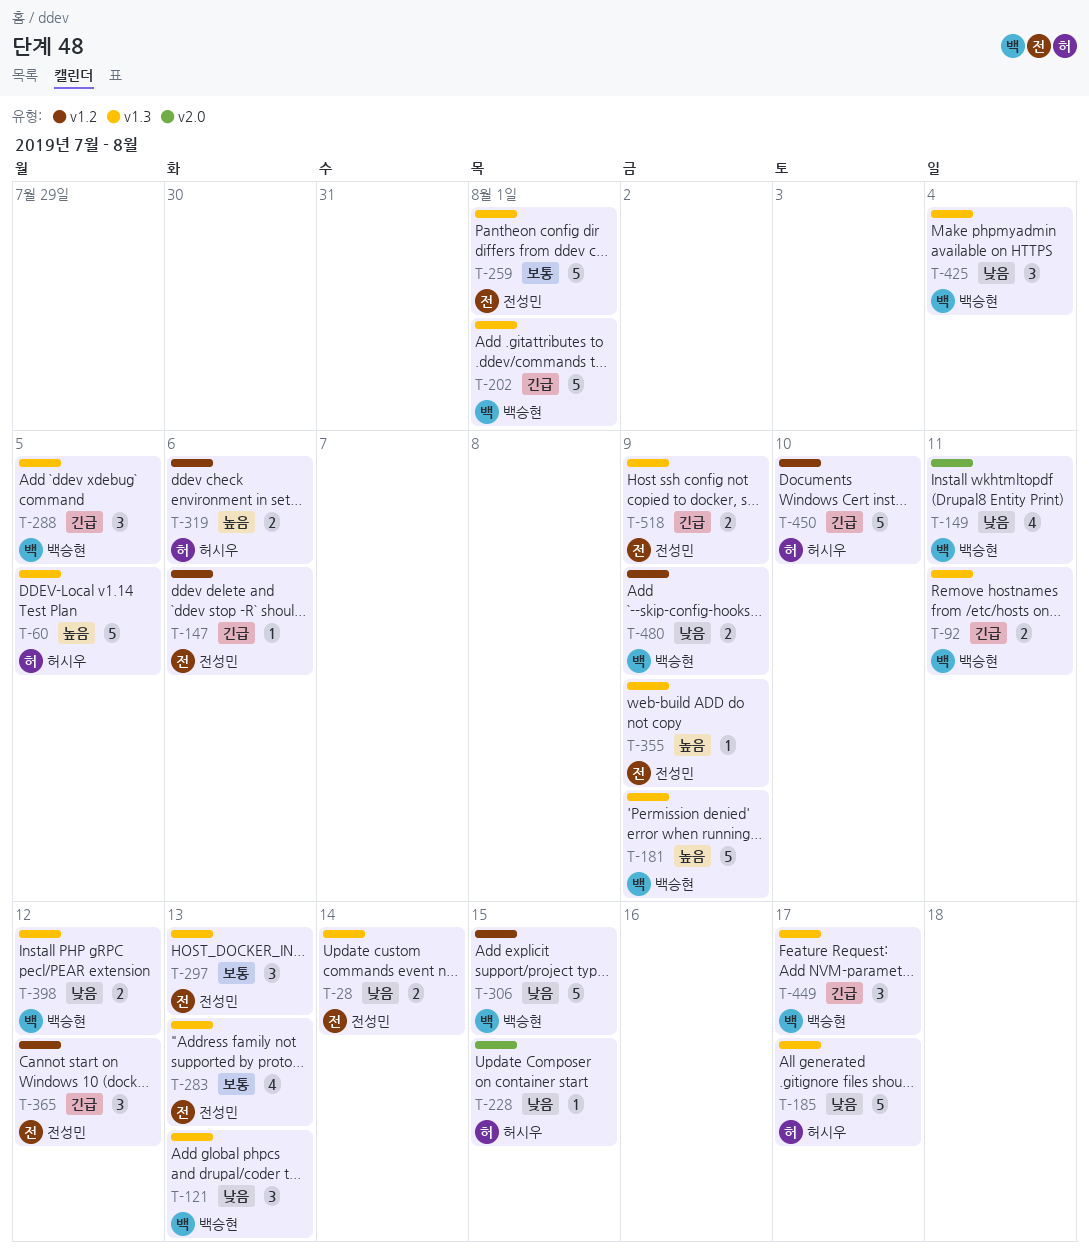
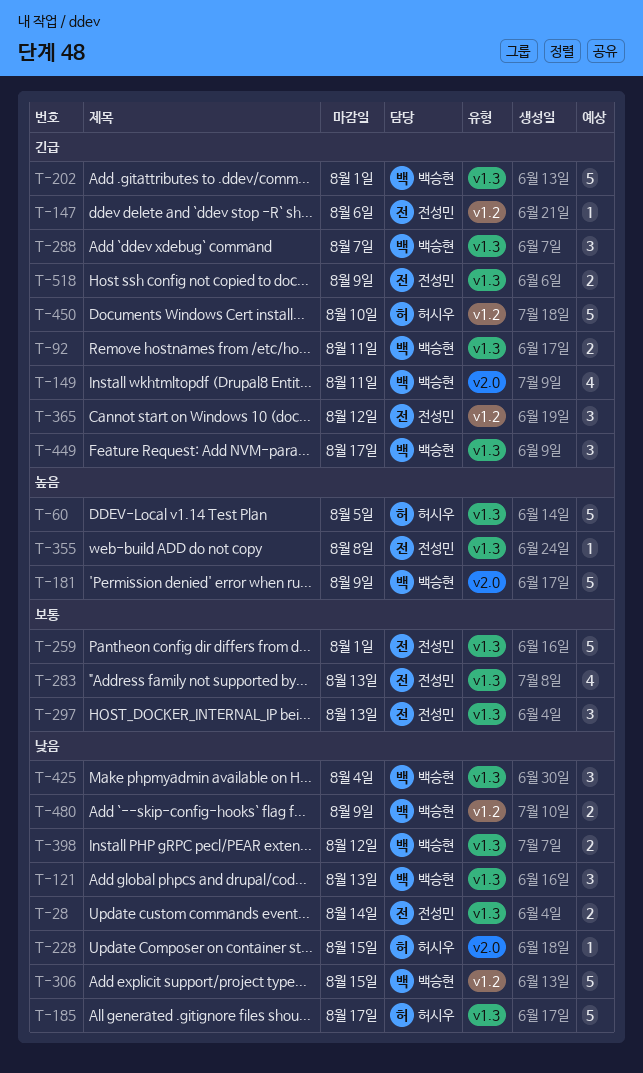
T-149, priority: 낮음 -> 긴급
T-181, label: v1.3 -> v2.0
T-288, due: Aug 5 -> Aug 7
T-319: present -> none
T-355, due: Aug 9 -> Aug 8

